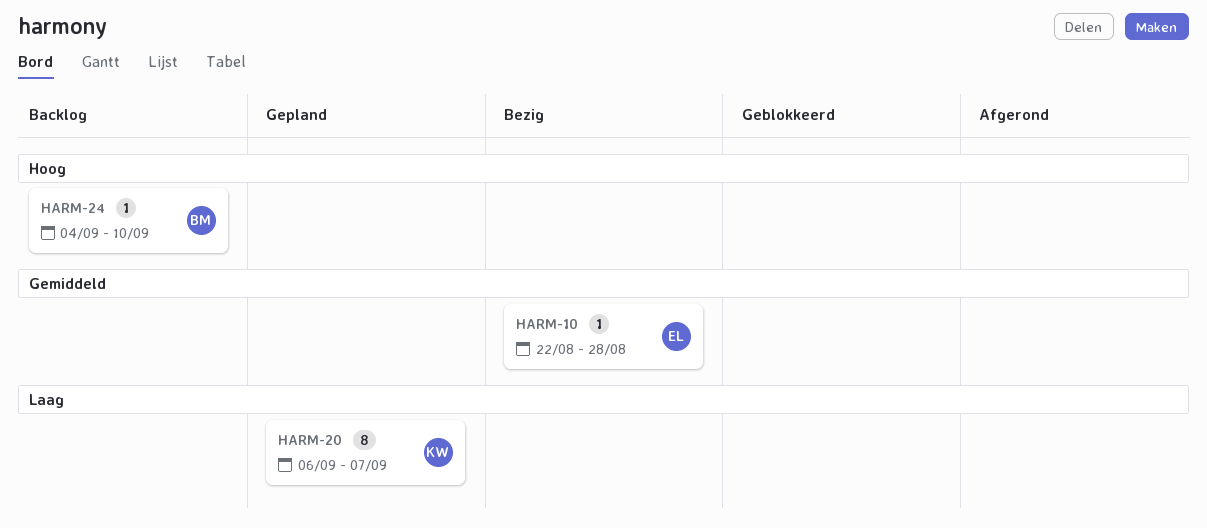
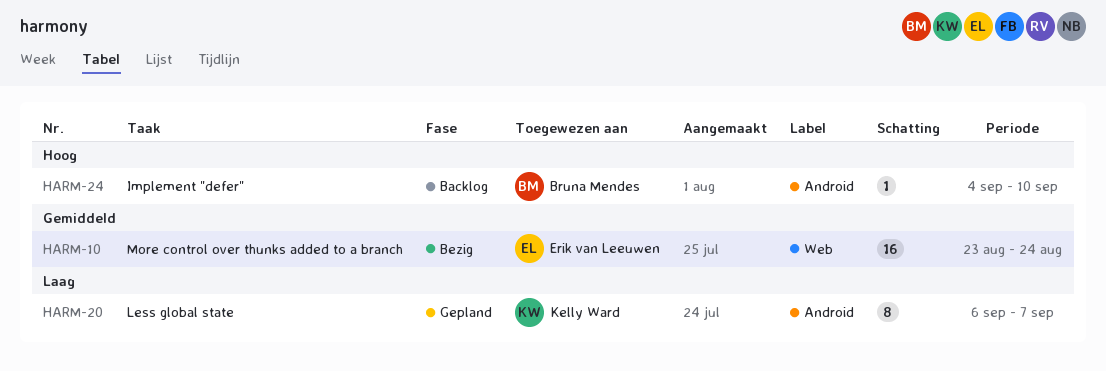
HARM-10, estimate: 1 -> 16
HARM-10, start: Aug 22 -> Aug 23
HARM-10, due: Aug 28 -> Aug 24

